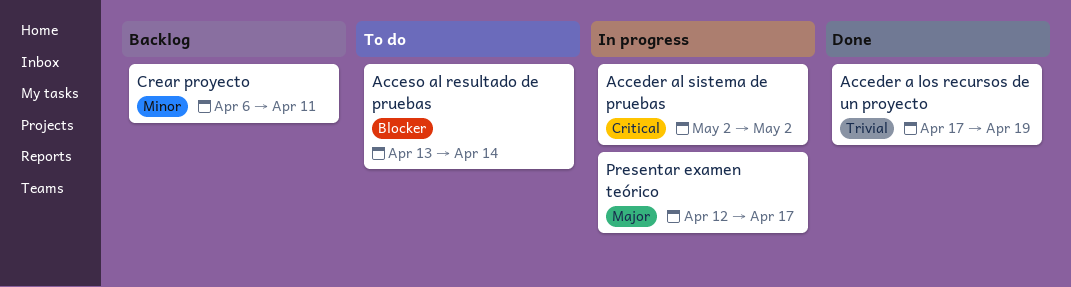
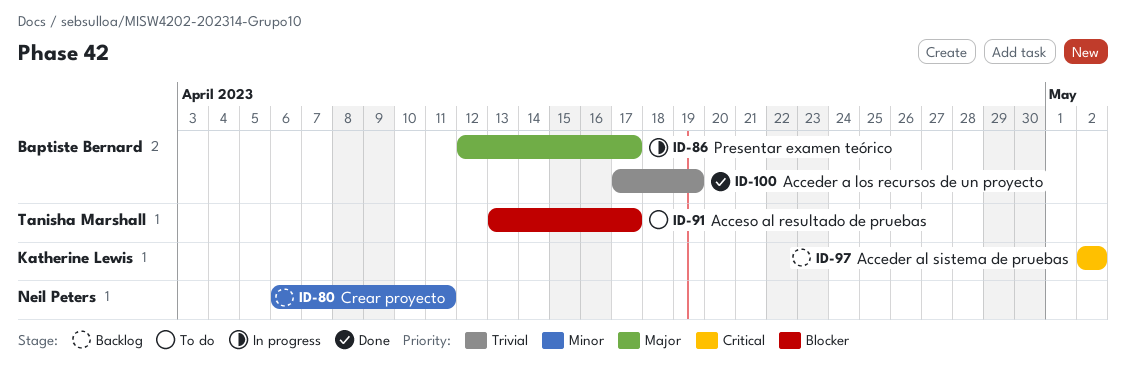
Acceder al sistema de pruebas, status: In progress -> Backlog
Acceso al resultado de pruebas, due: Apr 14 -> Apr 17

